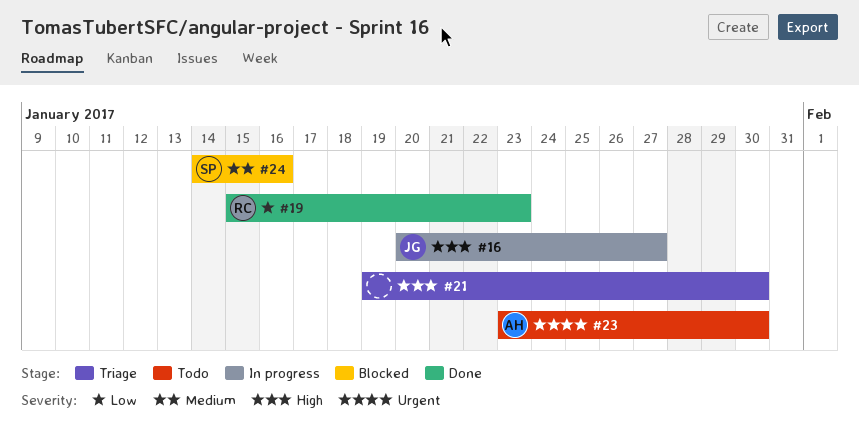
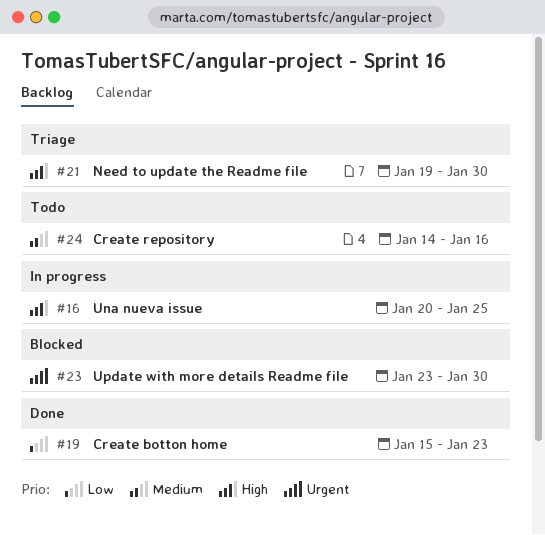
#16, due: Jan 27 -> Jan 25
#23, status: Todo -> Blocked
#24, status: Blocked -> Todo

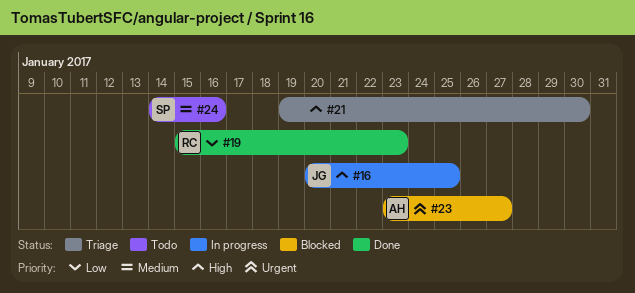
#23, due: Jan 30 -> Jan 27

